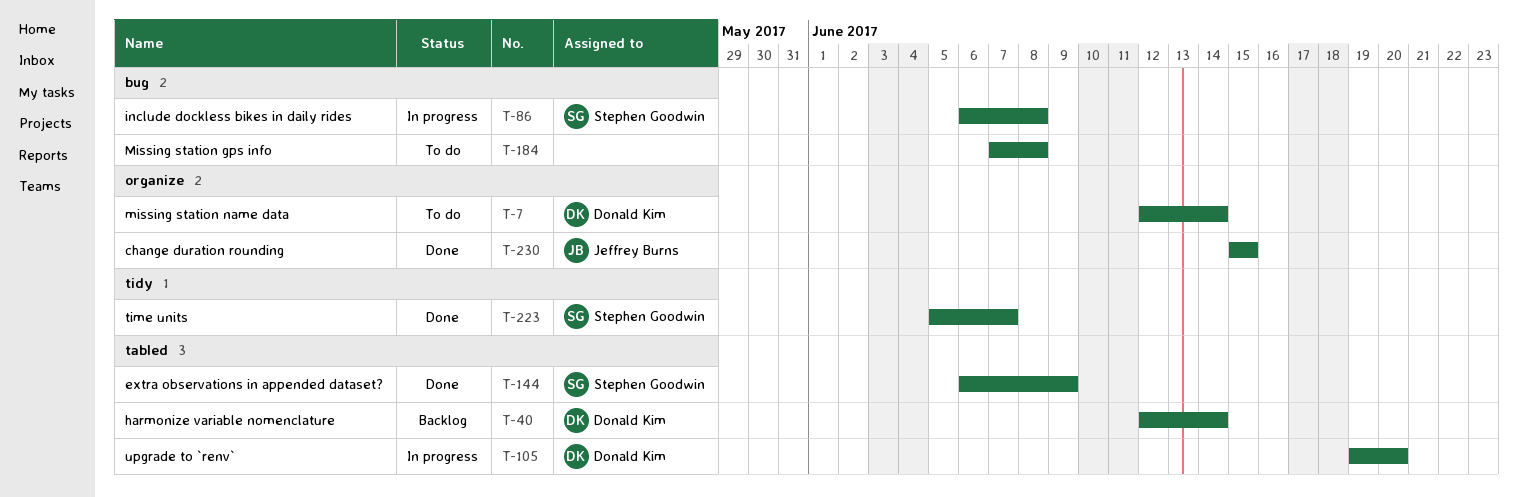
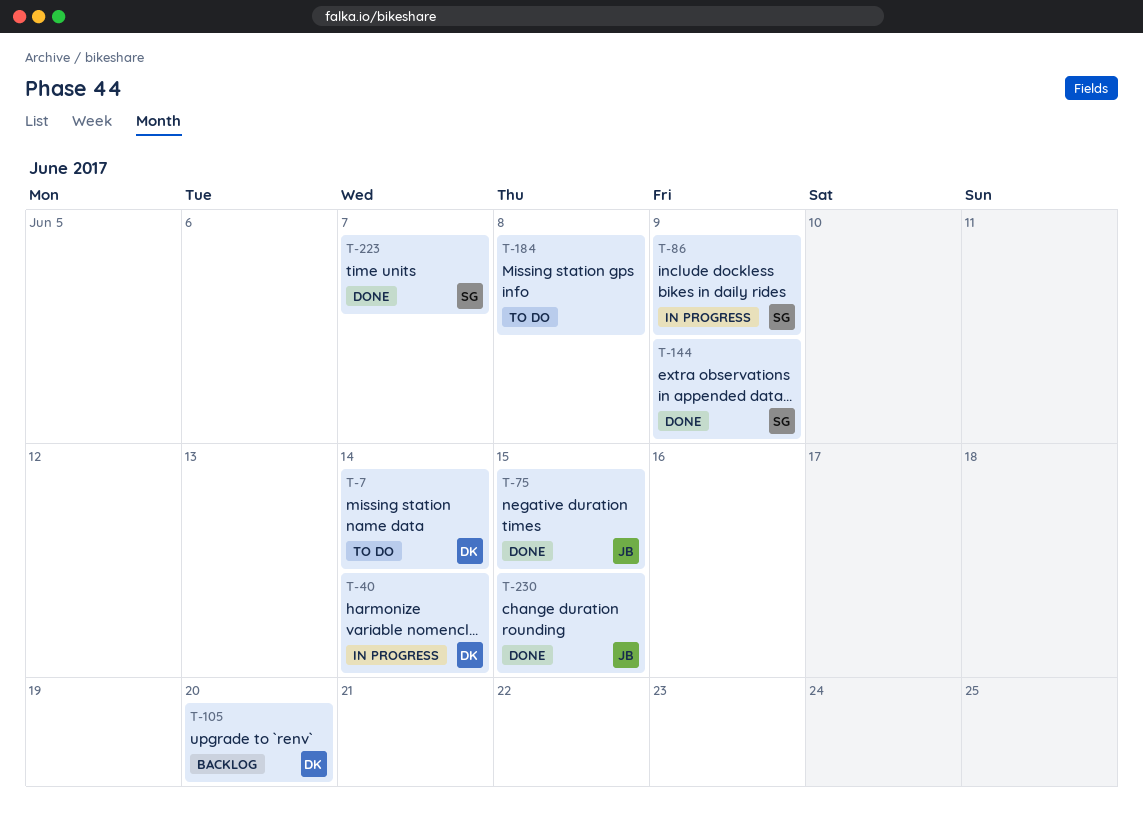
T-40, status: Backlog -> In progress
T-75: none -> present
T-86, due: Jun 8 -> Jun 9
T-105, status: In progress -> Backlog

